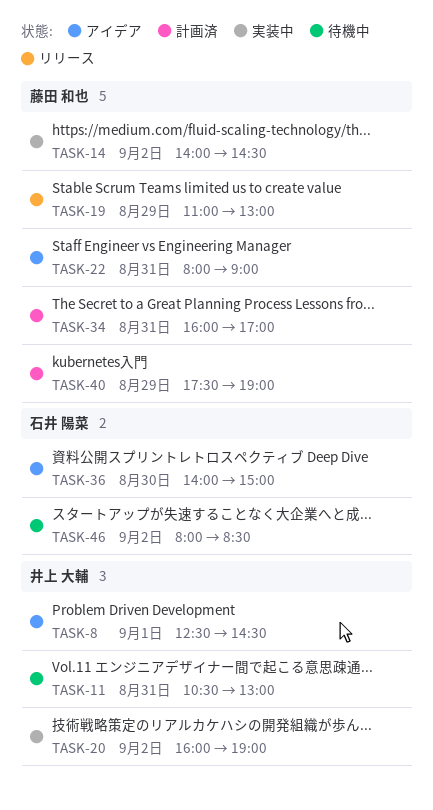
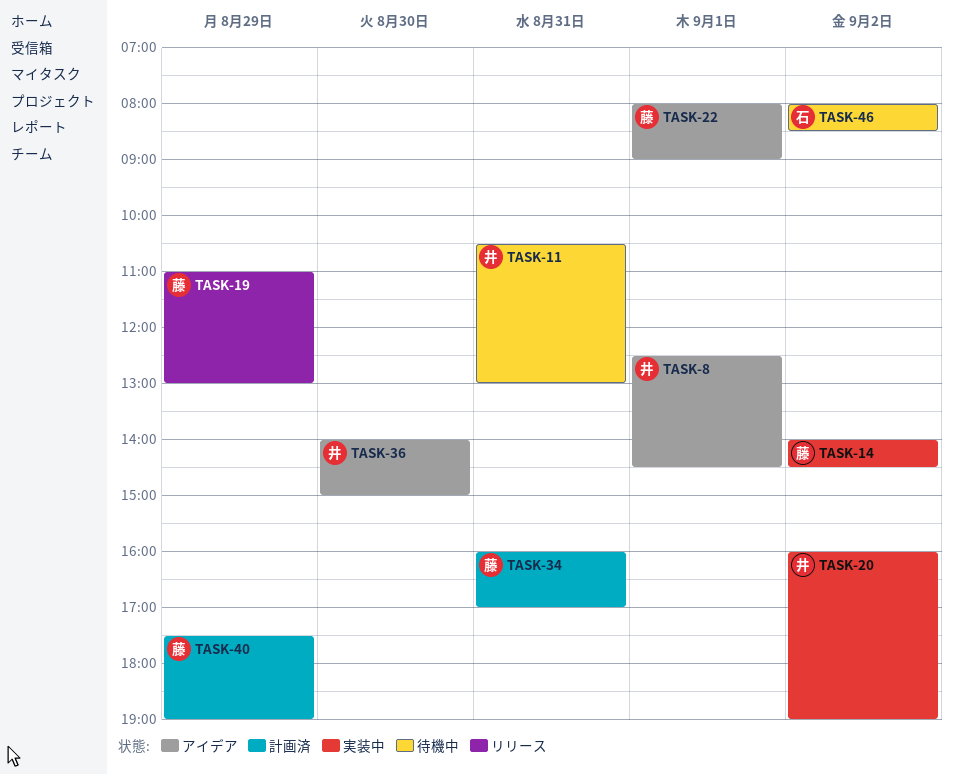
TASK-22, day: Aug 31 -> Sep 1
TASK-36, owner: 石井 陽菜 -> 井上 大輔

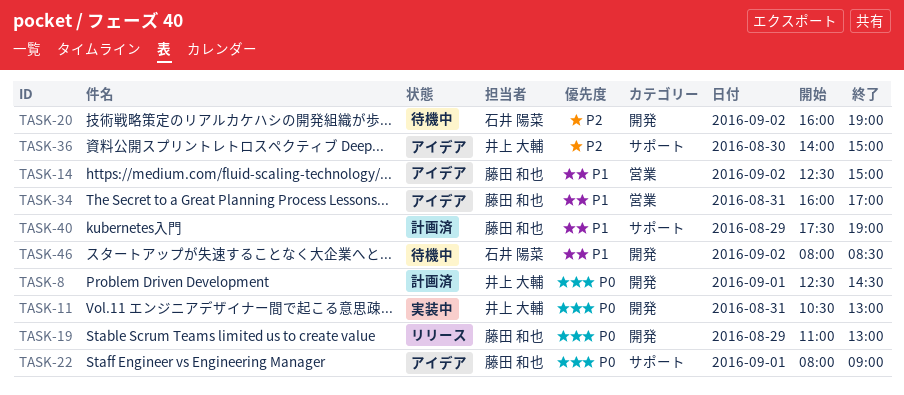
TASK-8, status: アイデア -> 計画済
TASK-11, status: 待機中 -> 実装中
TASK-14, status: 実装中 -> アイデア
TASK-14, begins: 14:00 -> 12:30
TASK-14, ends: 14:30 -> 15:00
TASK-20, status: 実装中 -> 待機中
TASK-20, owner: 井上 大輔 -> 石井 陽菜
TASK-34, status: 計画済 -> アイデア

